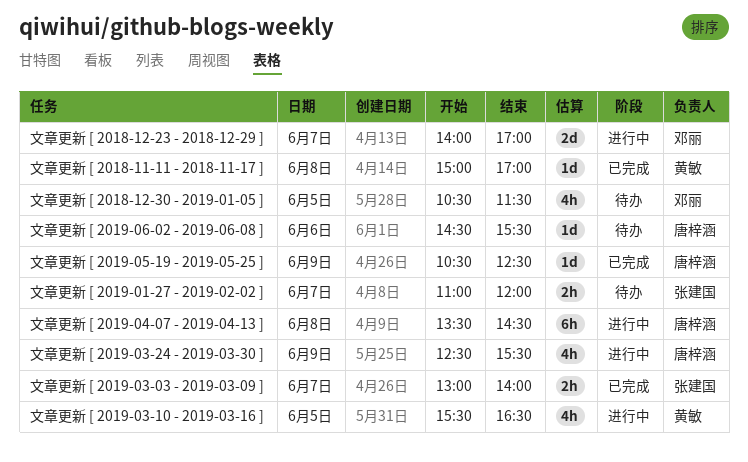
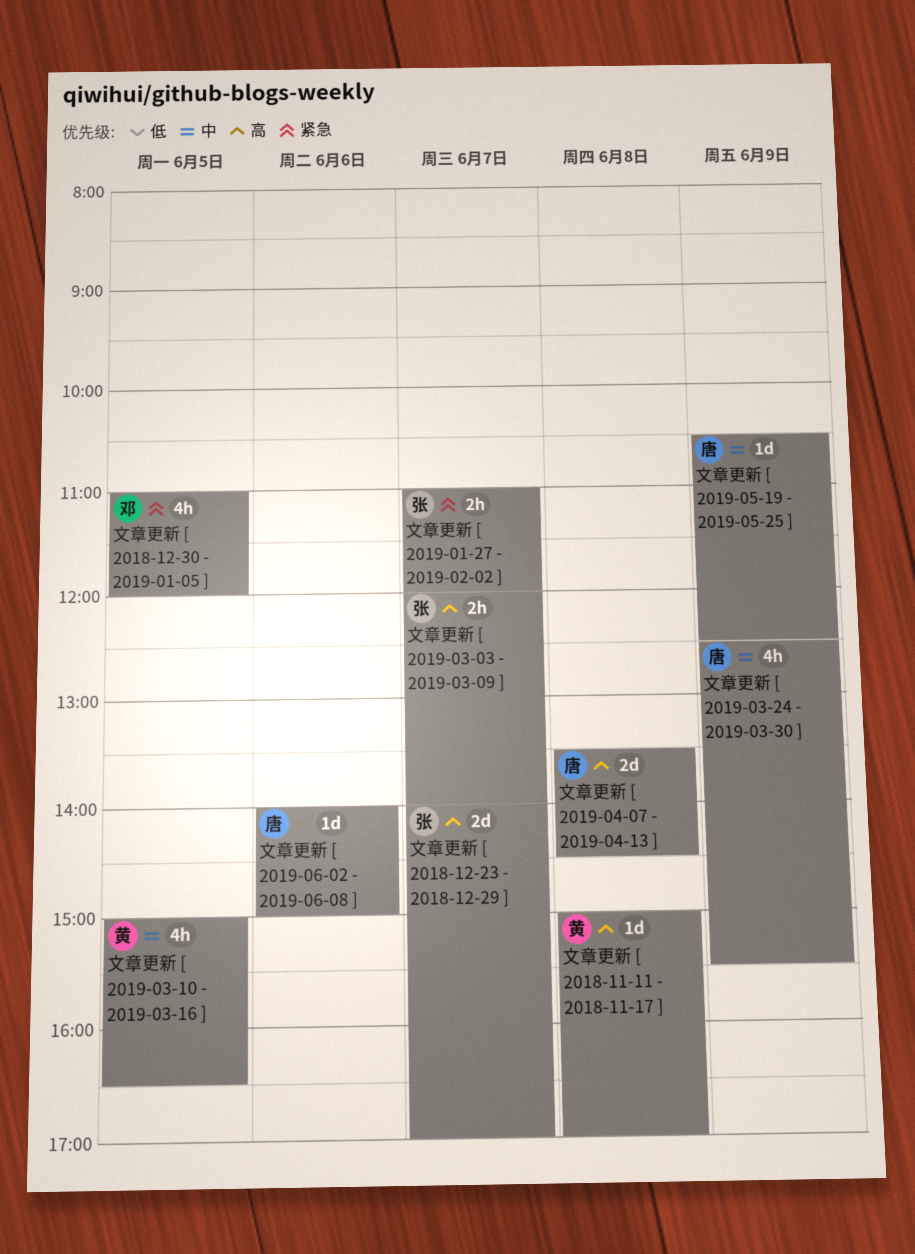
文章更新 [ 2018-12-23 - 2018-12-29 ], owner: 邓丽 -> 张建国
文章更新 [ 2018-12-30 - 2019-01-05 ], begins: 10:30 -> 11:00
文章更新 [ 2018-12-30 - 2019-01-05 ], ends: 11:30 -> 12:00
文章更新 [ 2019-03-03 - 2019-03-09 ], begins: 13:00 -> 12:00
文章更新 [ 2019-03-10 - 2019-03-16 ], begins: 15:30 -> 15:00
文章更新 [ 2019-04-07 - 2019-04-13 ], estimate: 6h -> 2d
文章更新 [ 2019-06-02 - 2019-06-08 ], begins: 14:30 -> 14:00
文章更新 [ 2019-06-02 - 2019-06-08 ], ends: 15:30 -> 15:00

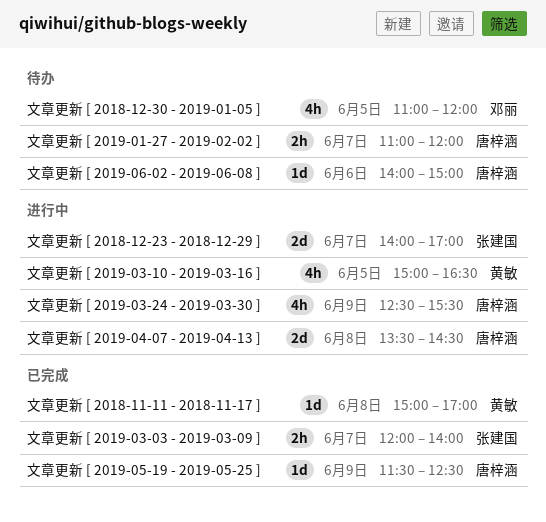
文章更新 [ 2019-01-27 - 2019-02-02 ], owner: 张建国 -> 唐梓涵
文章更新 [ 2019-05-19 - 2019-05-25 ], begins: 10:30 -> 11:30

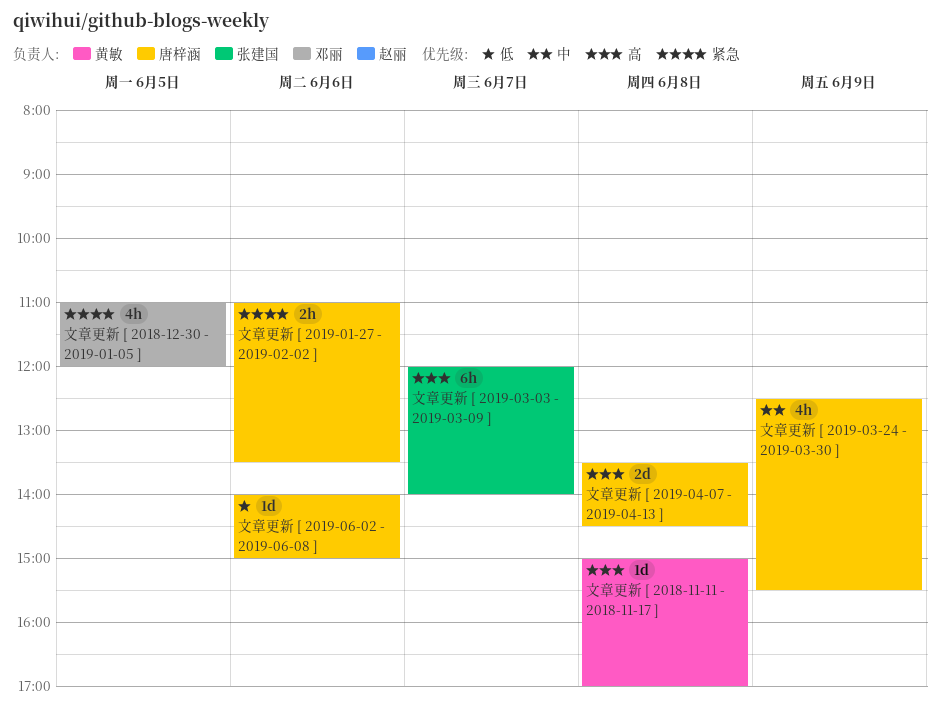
文章更新 [ 2018-12-23 - 2018-12-29 ]: present -> none
文章更新 [ 2019-01-27 - 2019-02-02 ], day: Jun 7 -> Jun 6
文章更新 [ 2019-01-27 - 2019-02-02 ], ends: 12:00 -> 13:30
文章更新 [ 2019-03-03 - 2019-03-09 ], estimate: 2h -> 6h
文章更新 [ 2019-03-10 - 2019-03-16 ]: present -> none
文章更新 [ 2019-05-19 - 2019-05-25 ]: present -> none

